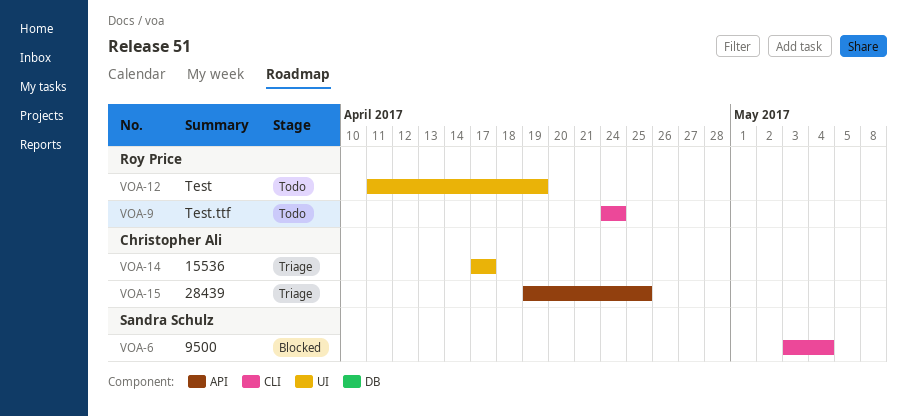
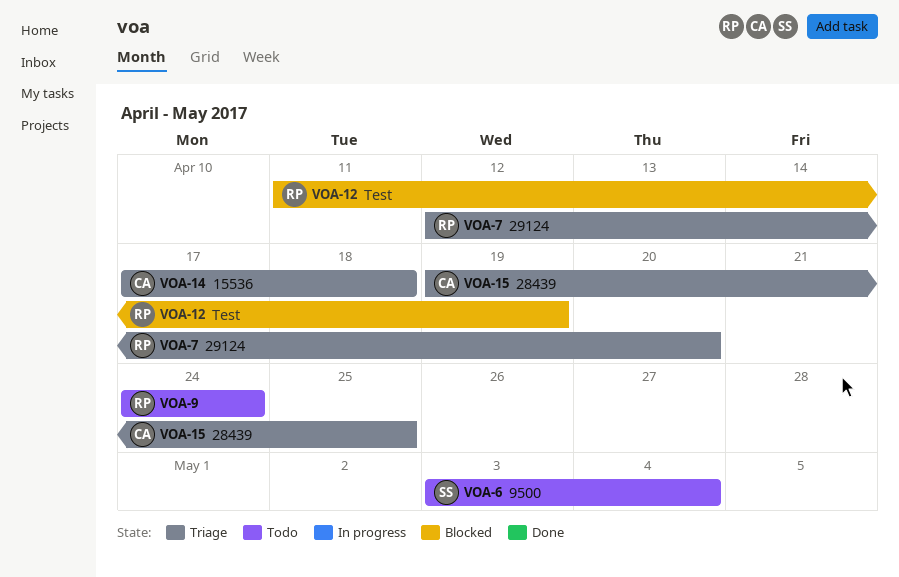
VOA-6, status: Blocked -> Todo
VOA-7: none -> present
VOA-12, status: Todo -> Blocked
VOA-14, due: Apr 17 -> Apr 18

